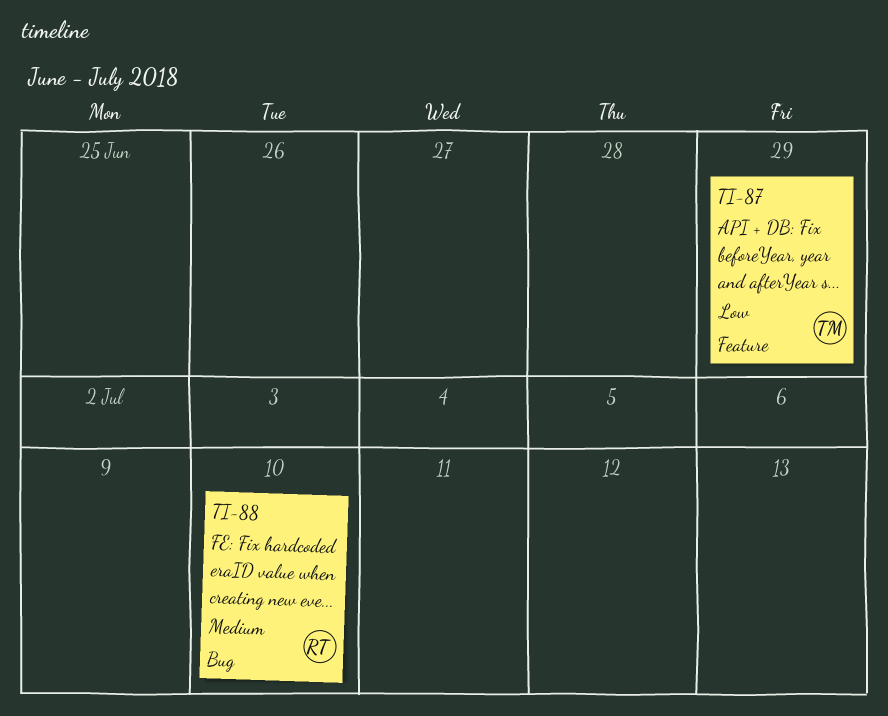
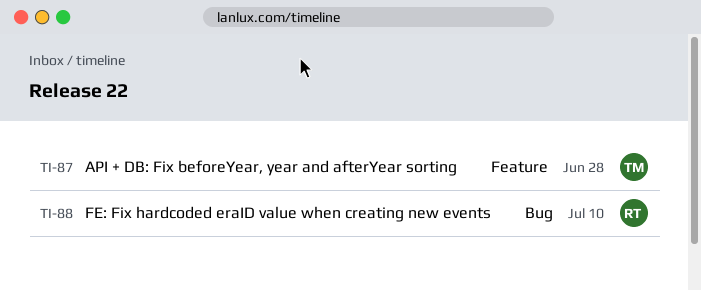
TI-87, due: Jun 29 -> Jun 28

